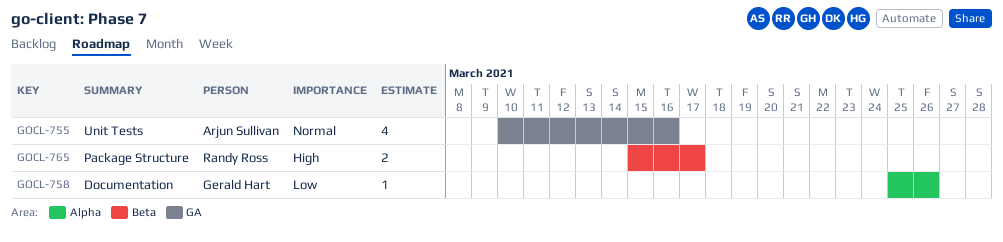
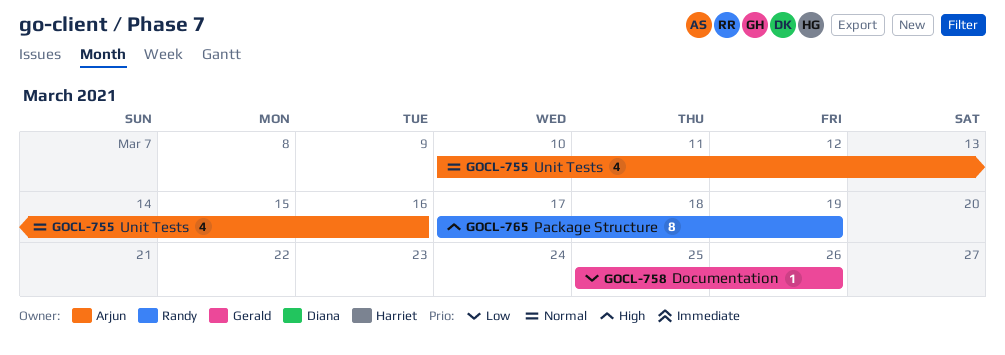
GOCL-765, estimate: 2 -> 8
GOCL-765, start: Mar 15 -> Mar 17
GOCL-765, due: Mar 17 -> Mar 19

